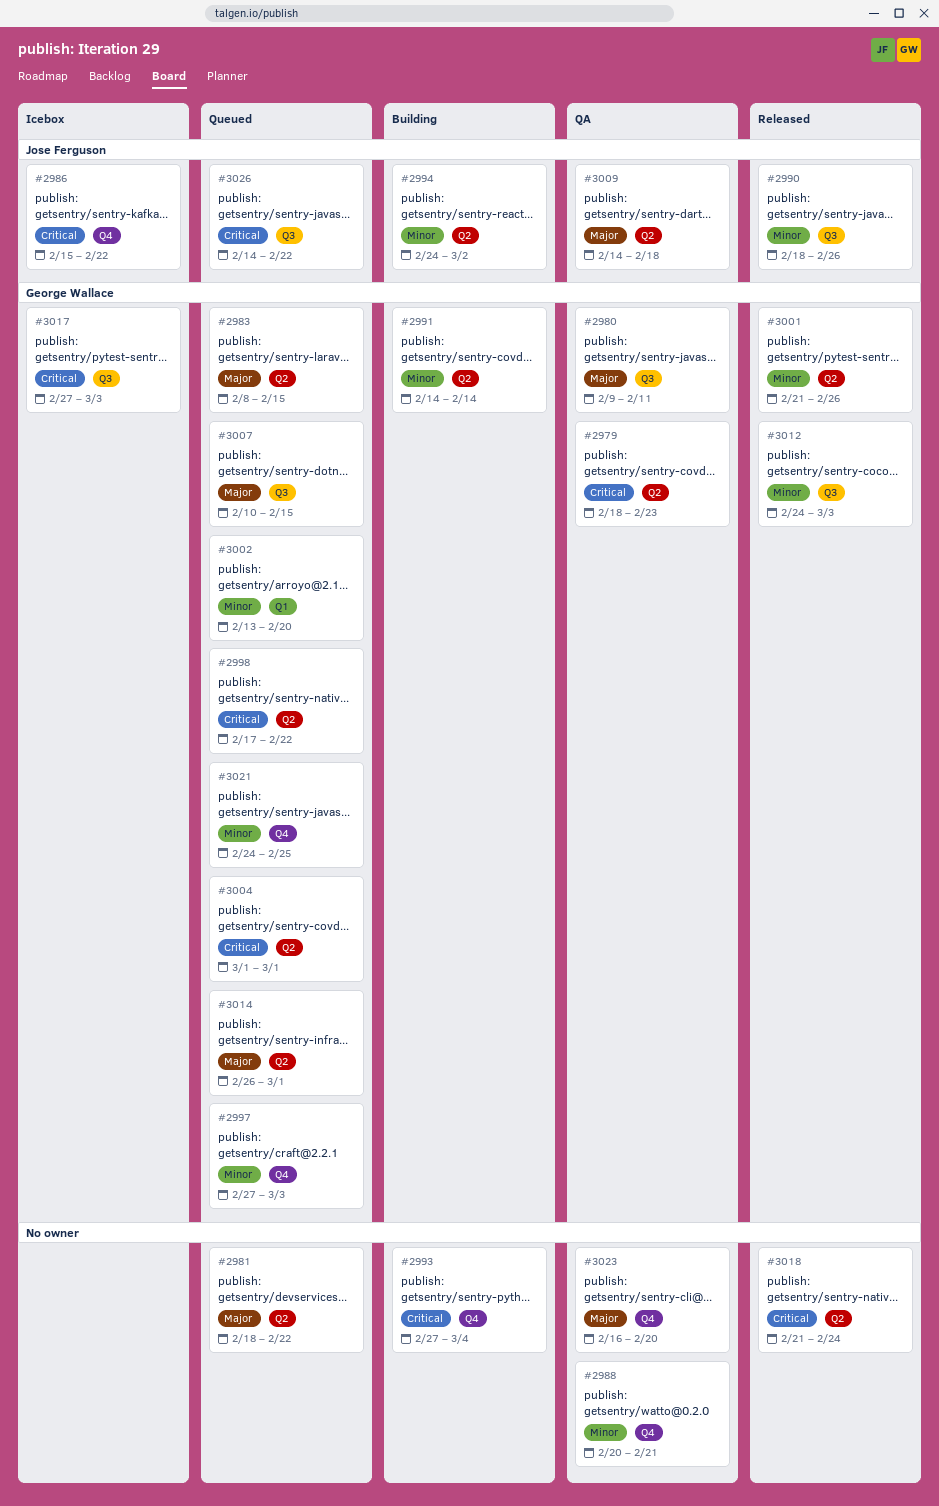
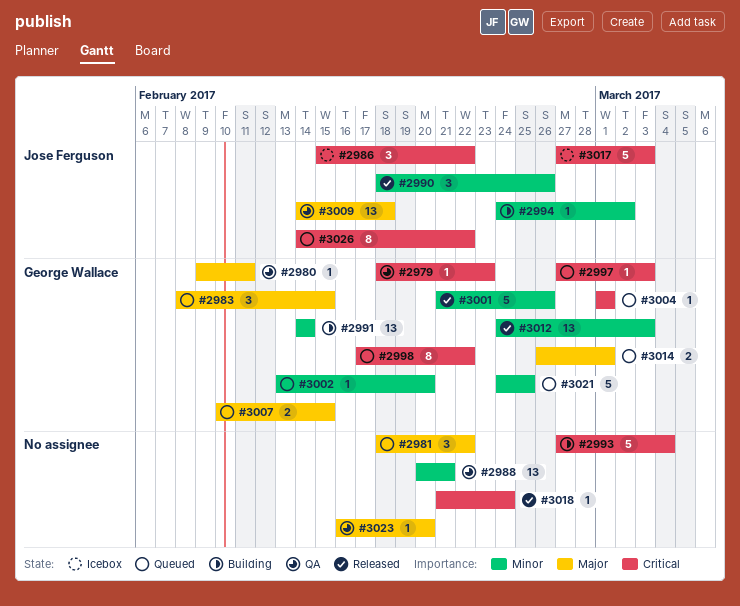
#2997, priority: Minor -> Critical
#3017, owner: George Wallace -> Jose Ferguson

